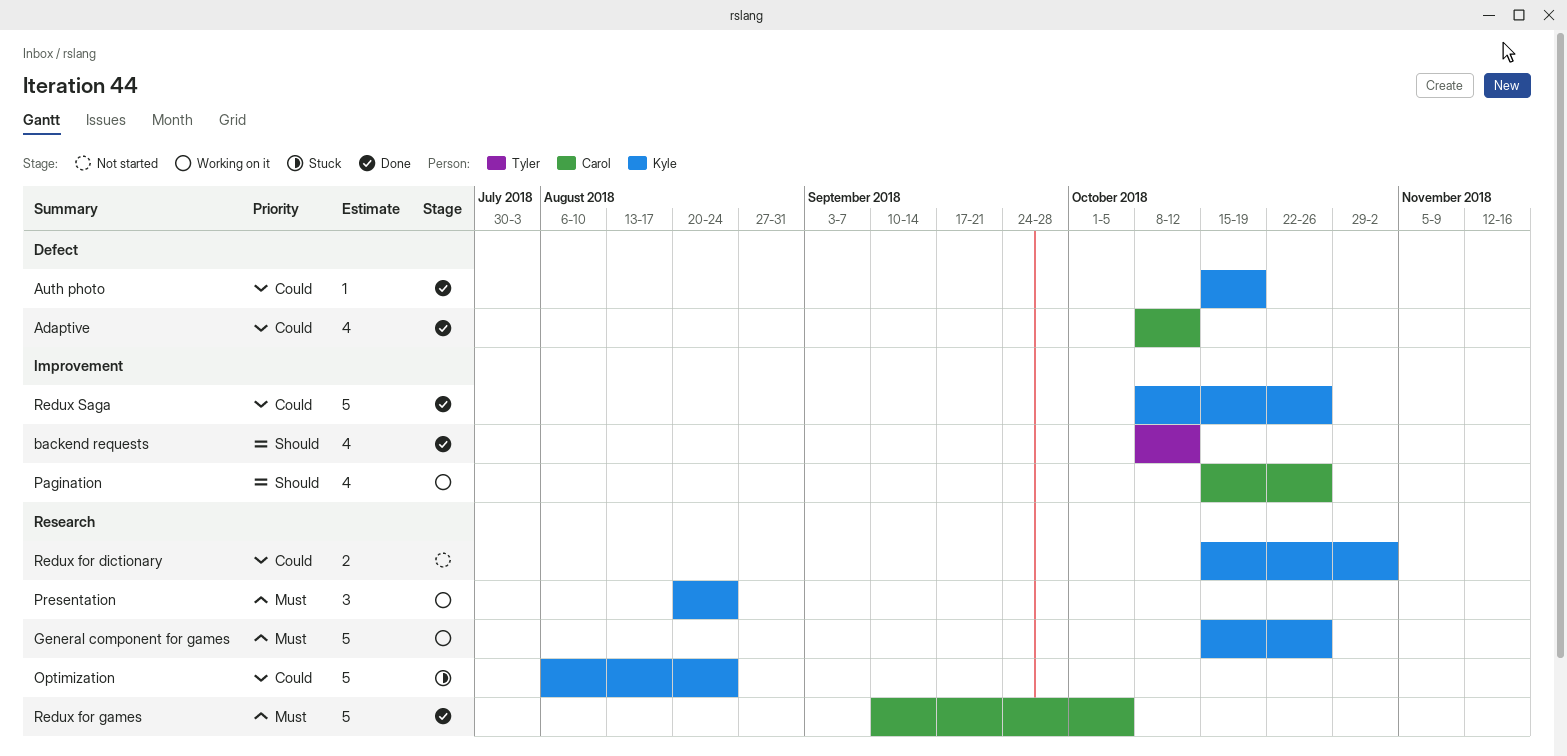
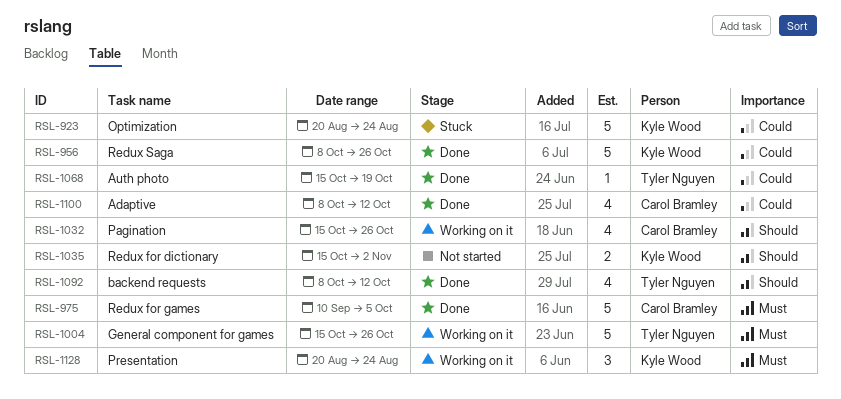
Auth photo, owner: Kyle Wood -> Tyler Nguyen
General component for games, owner: Kyle Wood -> Tyler Nguyen
Optimization, start: Aug 6 -> Aug 20
Redux for dictionary, priority: Could -> Should

